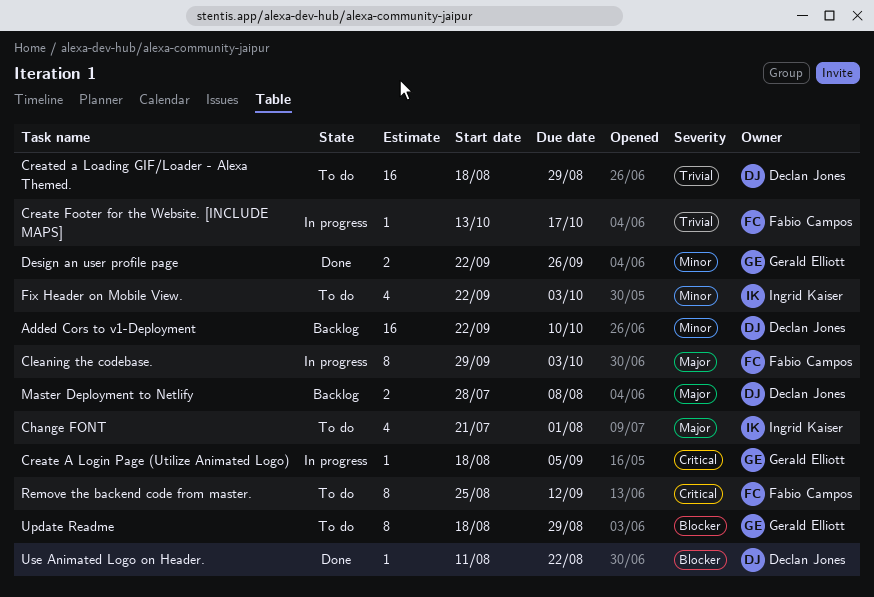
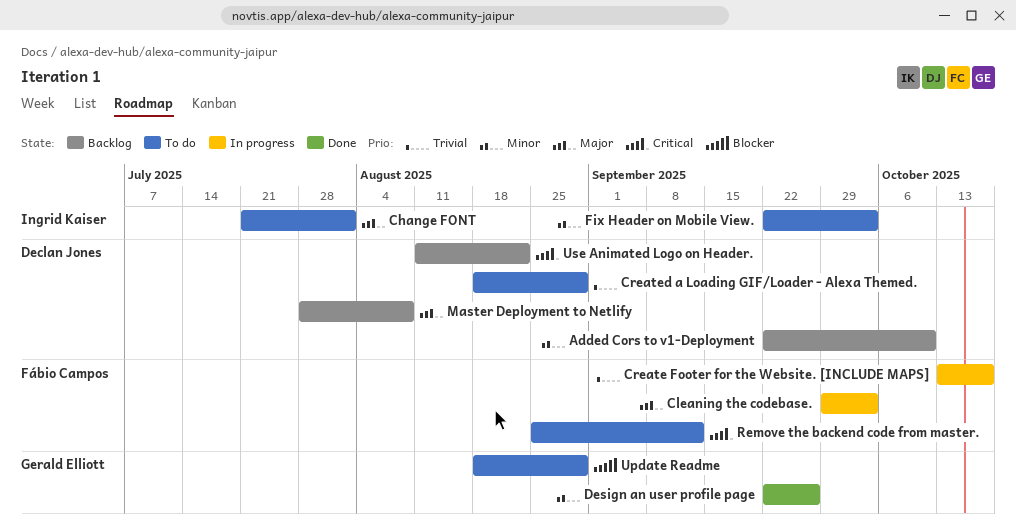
Create A Login Page (Utilize Animated Logo): present -> none
Use Animated Logo on Header., status: Done -> Backlog
Use Animated Logo on Header., priority: Blocker -> Critical

